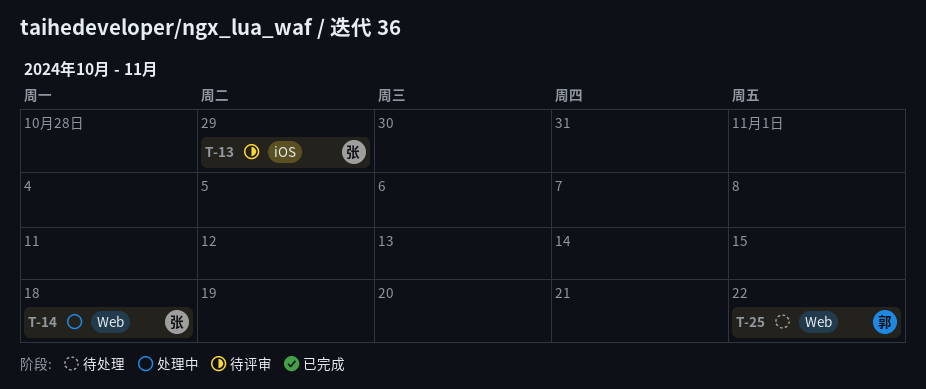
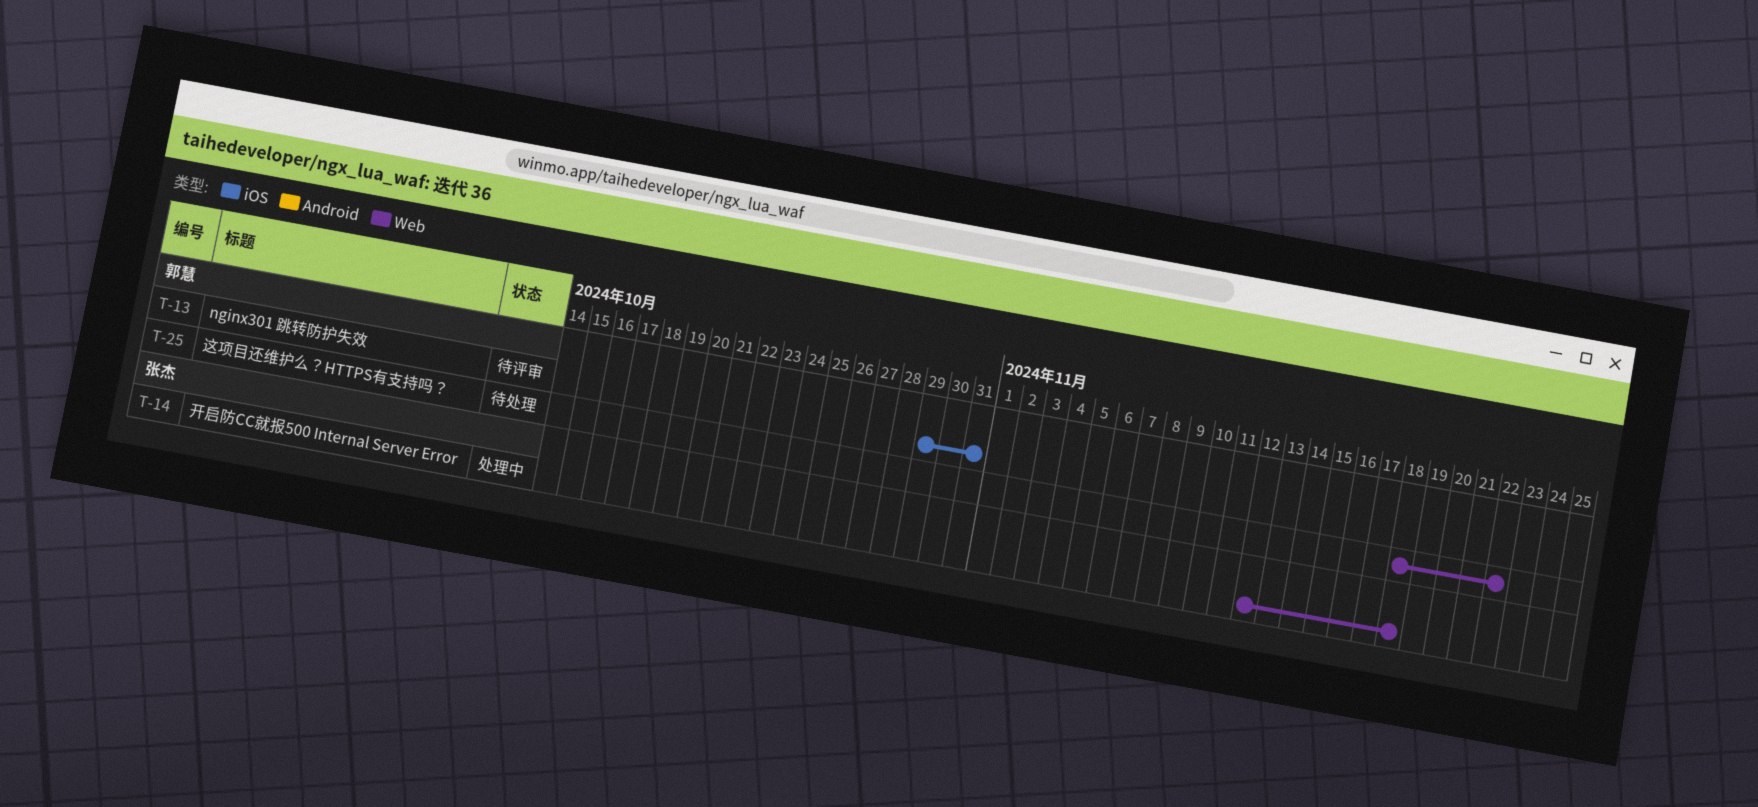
T-13, owner: 张杰 -> 郭慧
T-13, due: Oct 29 -> Oct 31

